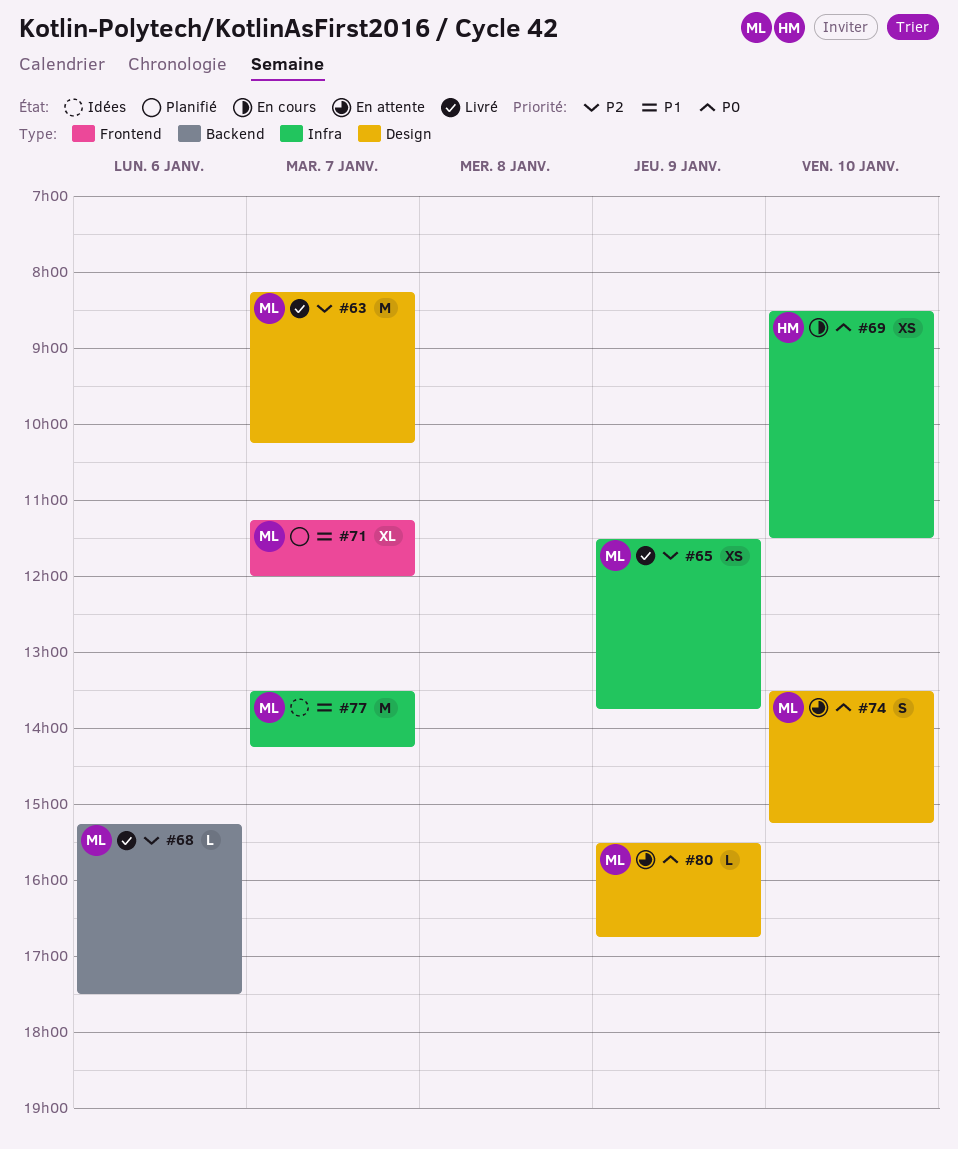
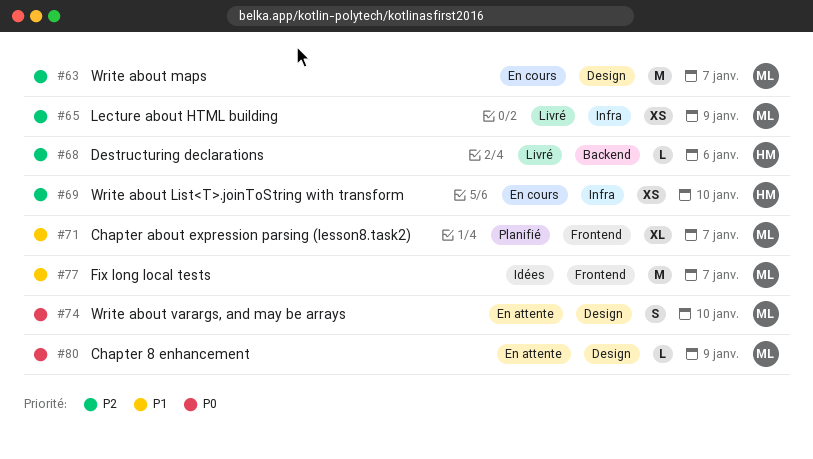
#63, status: Livré -> En cours
#68, owner: ML -> HM
#69, priority: P0 -> P2
#77, label: Infra -> Frontend

